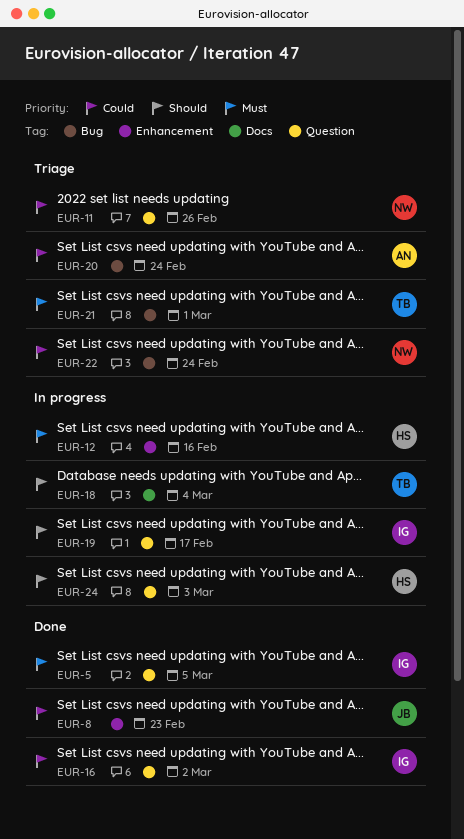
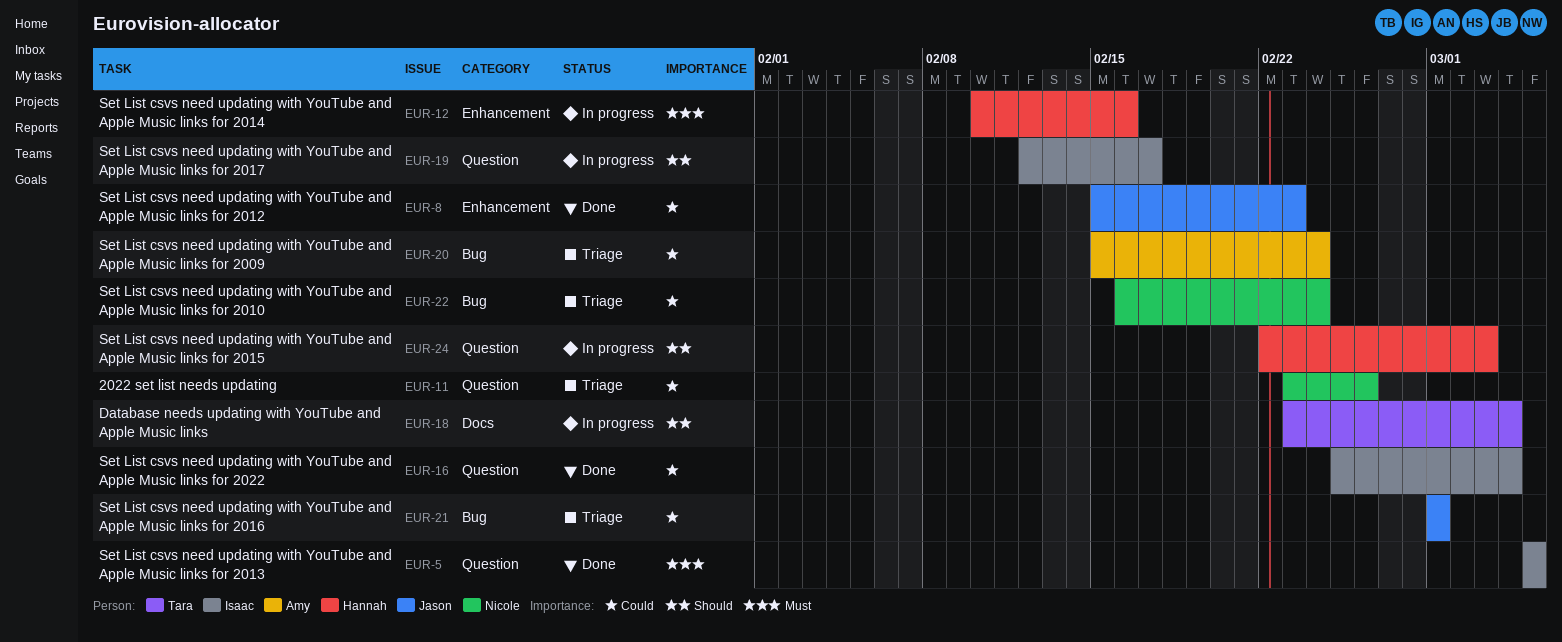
EUR-16, due: Mar 2 -> Mar 4
EUR-21, owner: Tara -> Jason
EUR-21, priority: Must -> Could

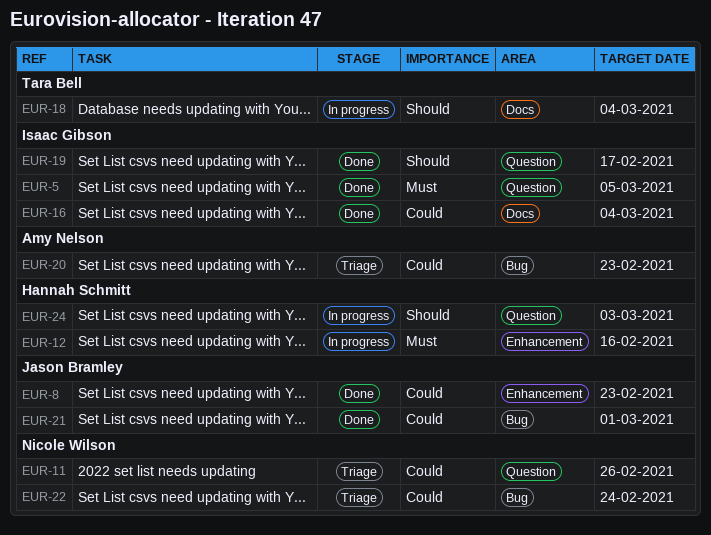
EUR-16, label: Question -> Docs
EUR-19, status: In progress -> Done
EUR-20, due: Feb 24 -> Feb 23
EUR-21, status: Triage -> Done

